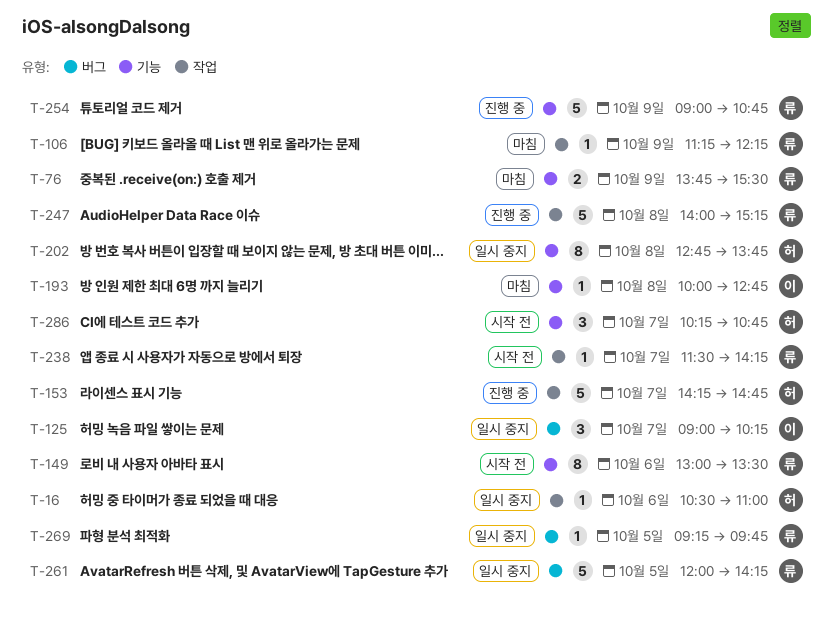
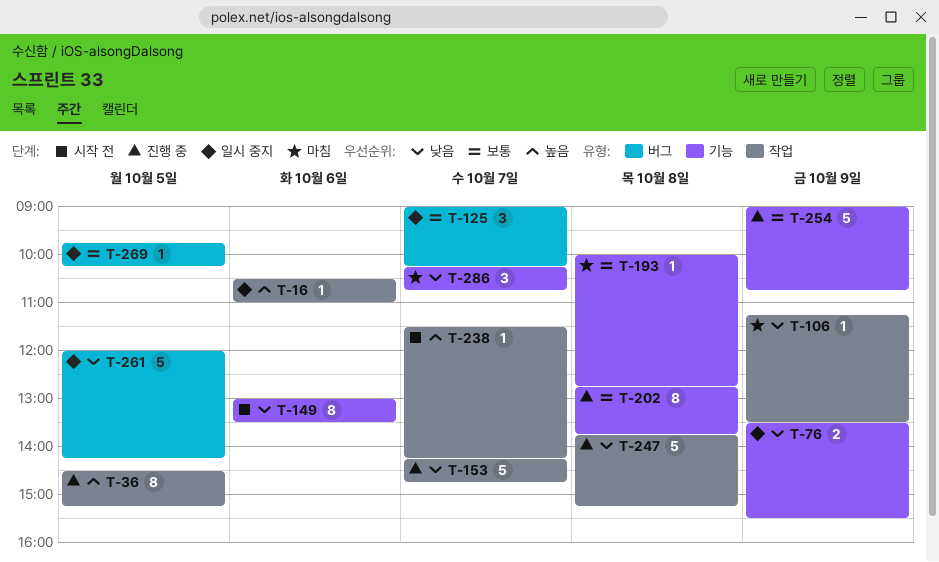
T-36: none -> present
T-76, status: 마침 -> 일시 중지
T-76, begins: 13:45 -> 13:30
T-106, ends: 12:15 -> 13:30
T-202, status: 일시 중지 -> 진행 중
T-247, begins: 14:00 -> 13:45
T-269, begins: 09:15 -> 09:45
T-269, ends: 09:45 -> 10:15
T-286, status: 시작 전 -> 마침

